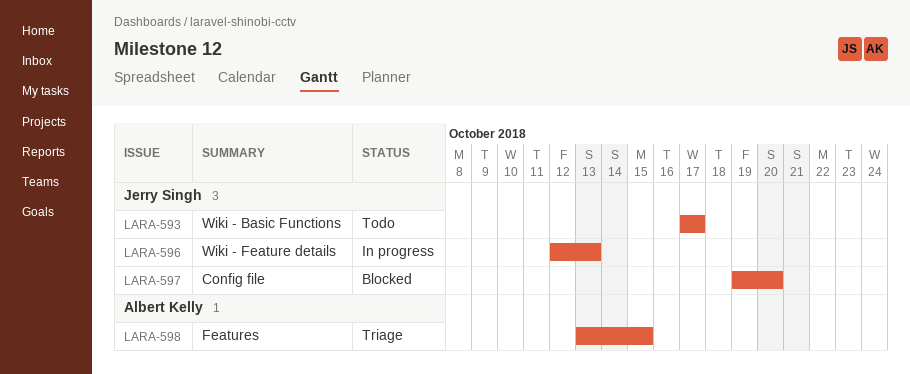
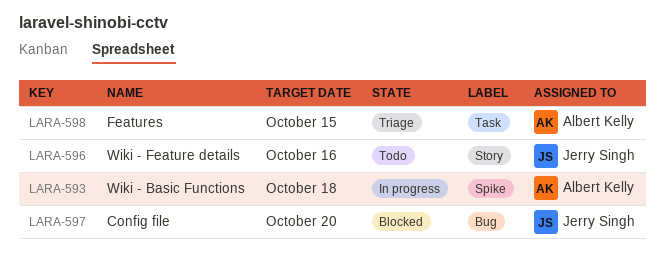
LARA-593, status: Todo -> In progress
LARA-593, owner: Jerry Singh -> Albert Kelly
LARA-593, due: Oct 17 -> Oct 18
LARA-596, status: In progress -> Todo
LARA-596, due: Oct 13 -> Oct 16

